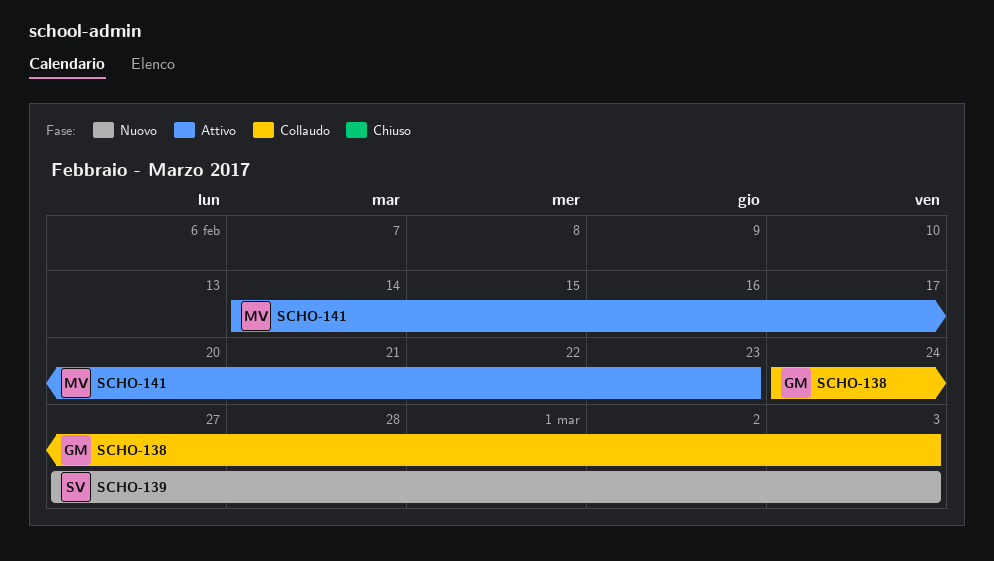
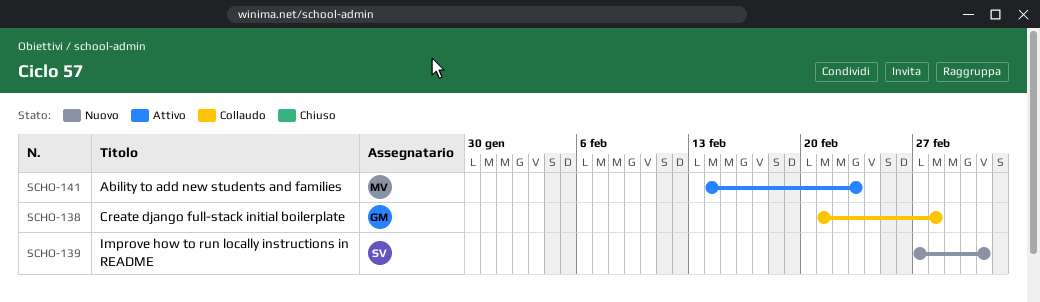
SCHO-138, start: Feb 24 -> Feb 21
SCHO-138, due: Mar 3 -> Feb 28

